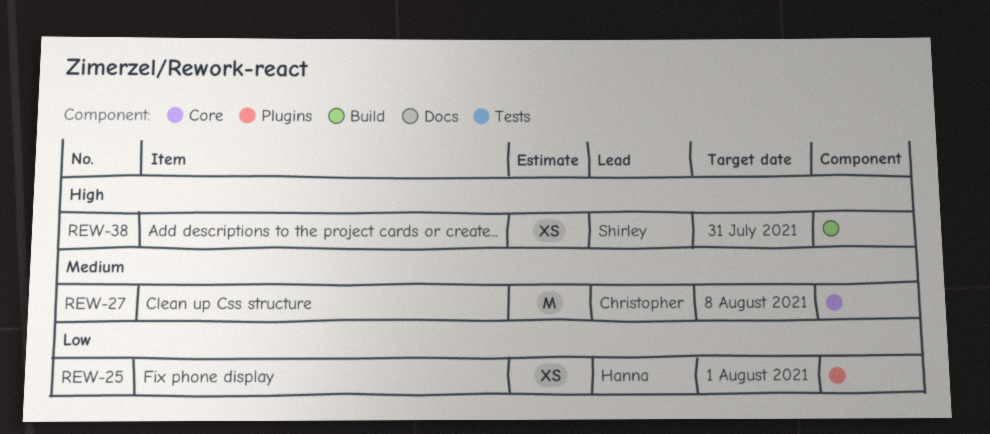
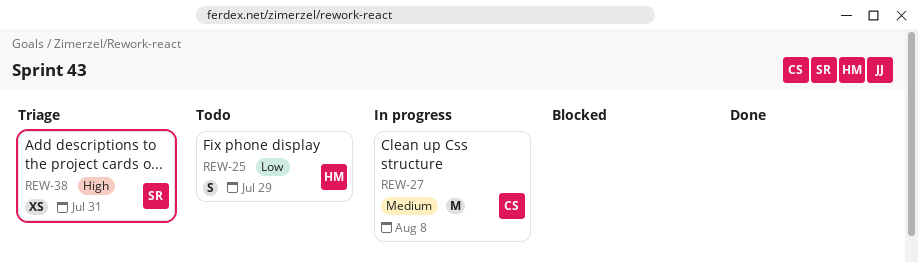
REW-25, estimate: XS -> S
REW-25, due: Aug 1 -> Jul 29

